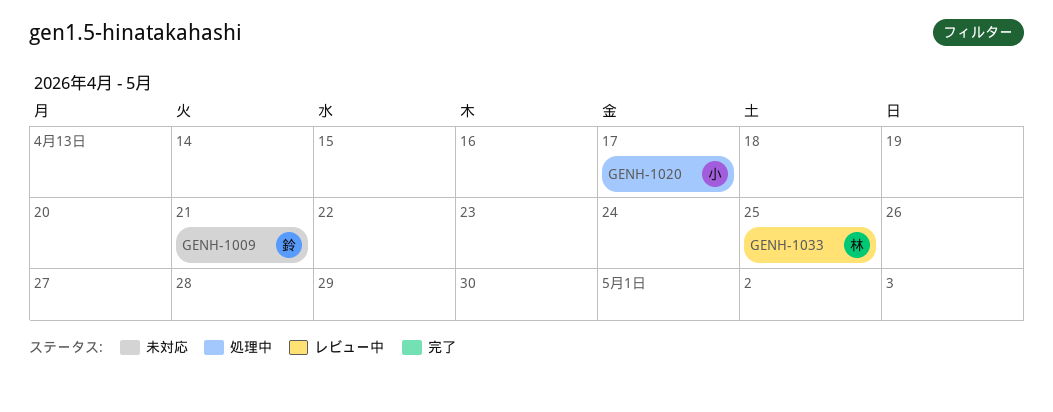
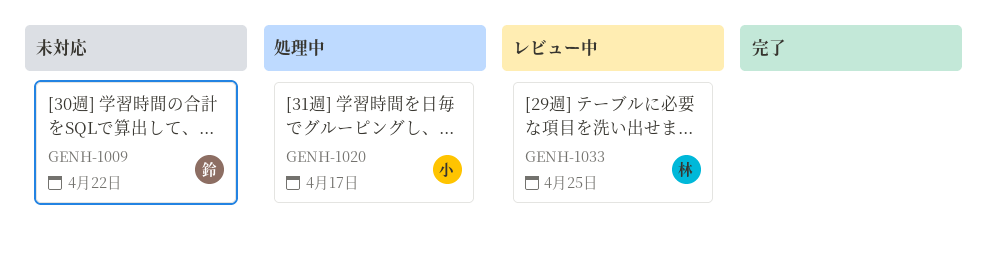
GENH-1009, due: Apr 21 -> Apr 22

